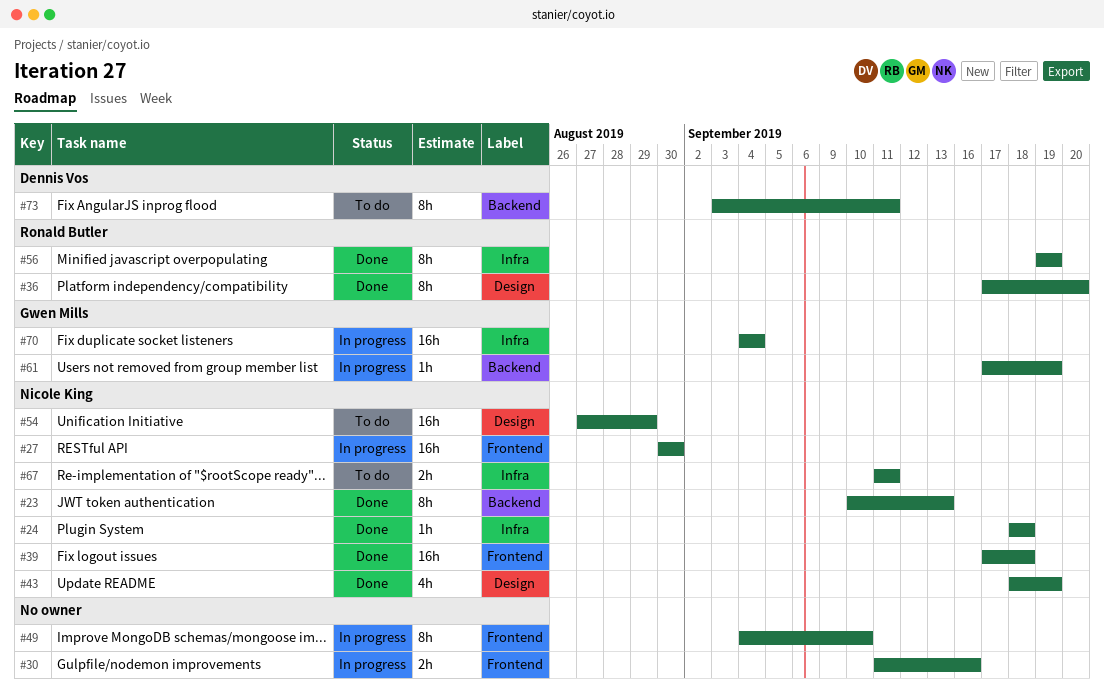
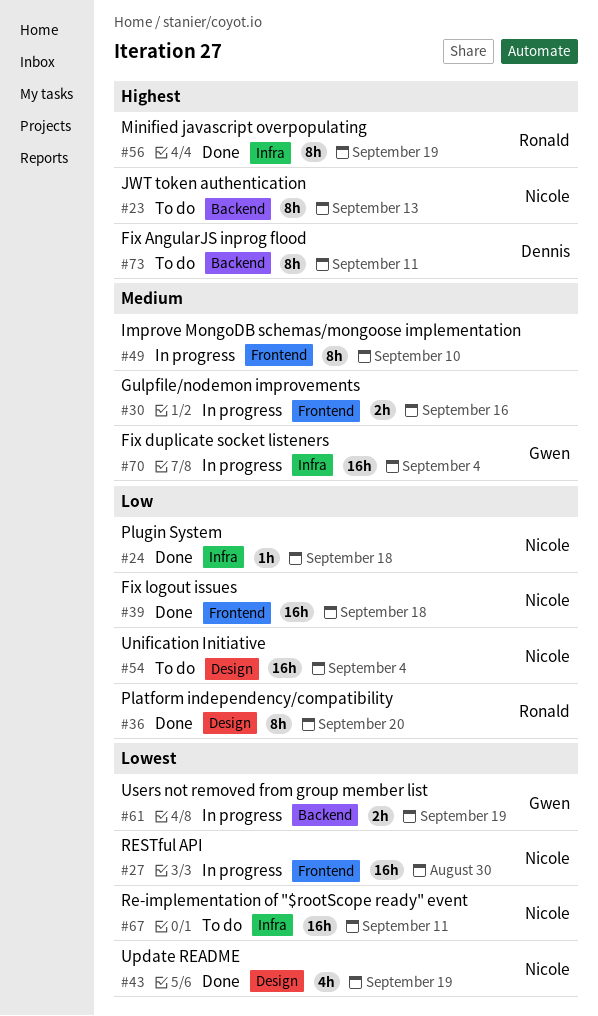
#23, status: Done -> To do
#54, due: Aug 29 -> Sep 4
#61, estimate: 1h -> 2h
#67, estimate: 2h -> 16h

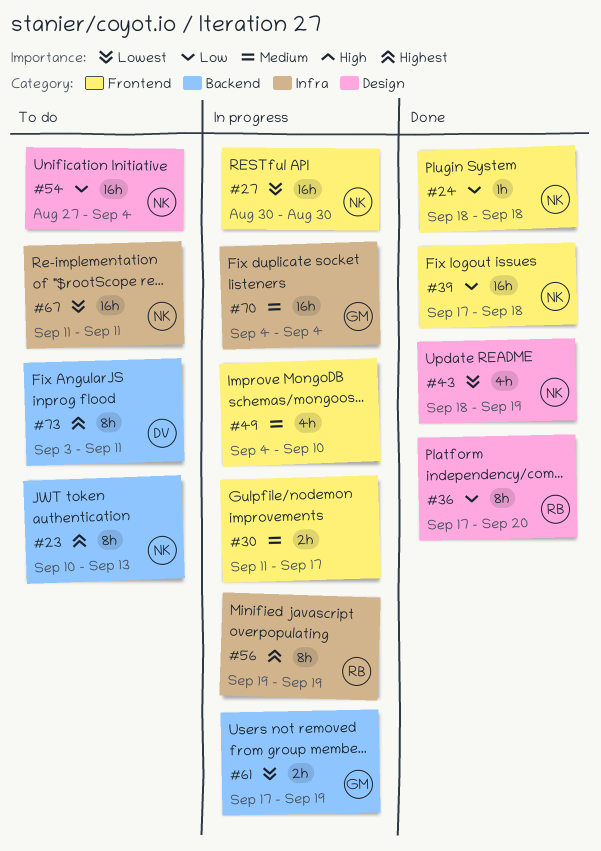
#24, label: Infra -> Frontend
#30, due: Sep 16 -> Sep 17
#49, estimate: 8h -> 4h
#56, status: Done -> In progress

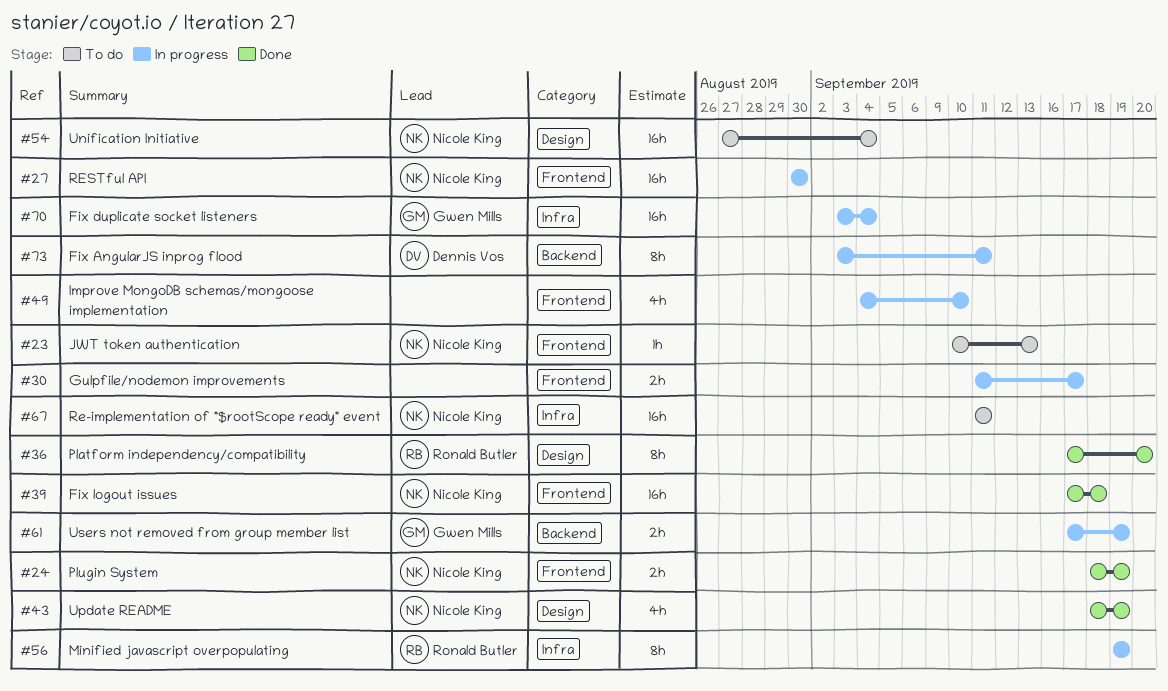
#23, label: Backend -> Frontend
#23, estimate: 8h -> 1h
#24, estimate: 1h -> 2h
#24, due: Sep 18 -> Sep 19
#70, start: Sep 4 -> Sep 3
#73, status: To do -> In progress

